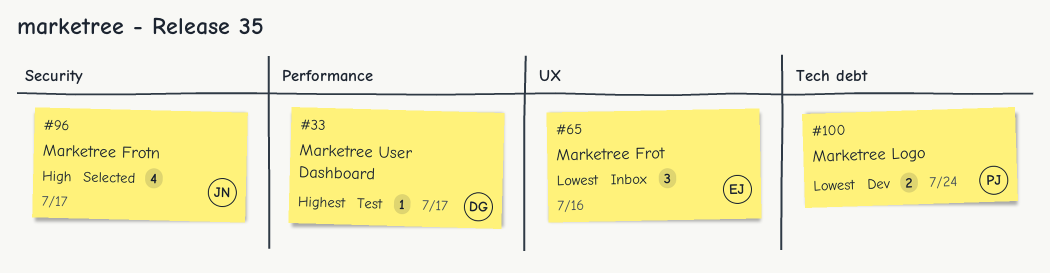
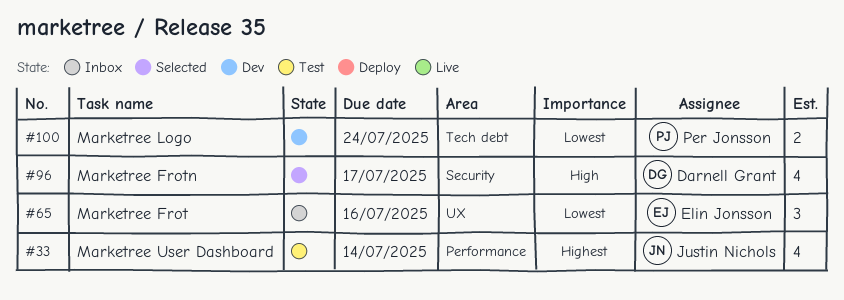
#33, owner: Darnell Grant -> Justin Nichols
#33, estimate: 1 -> 4
#33, due: Jul 17 -> Jul 14
#96, owner: Justin Nichols -> Darnell Grant

